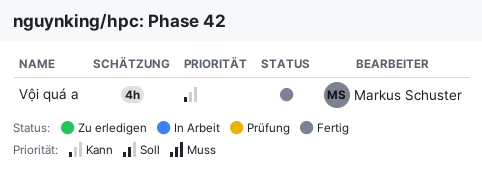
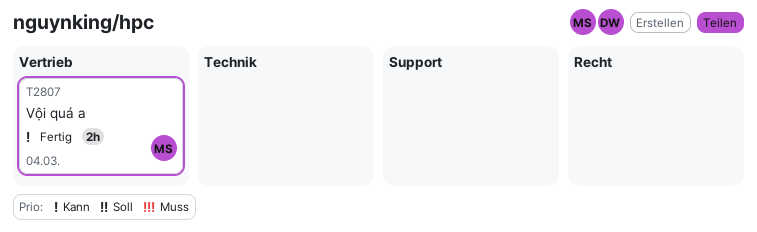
Vội quá a, estimate: 4h -> 2h

